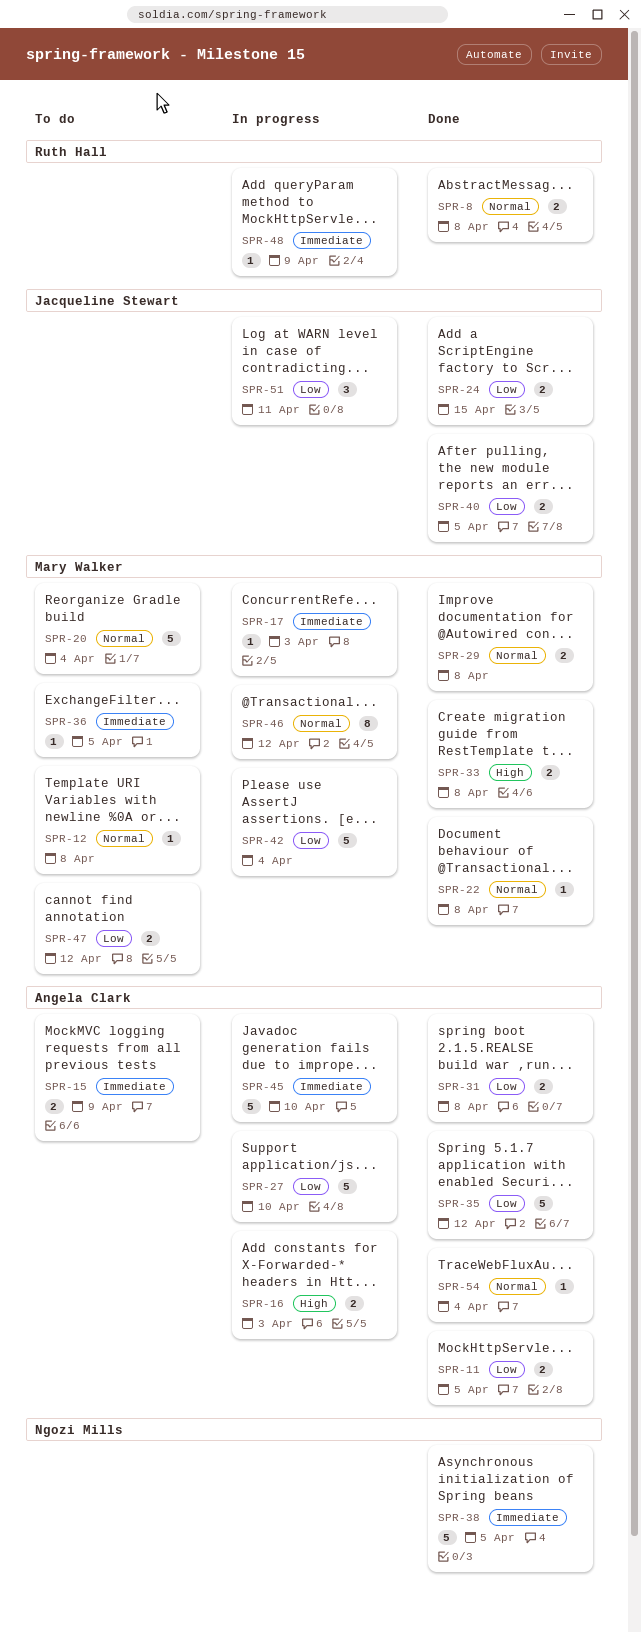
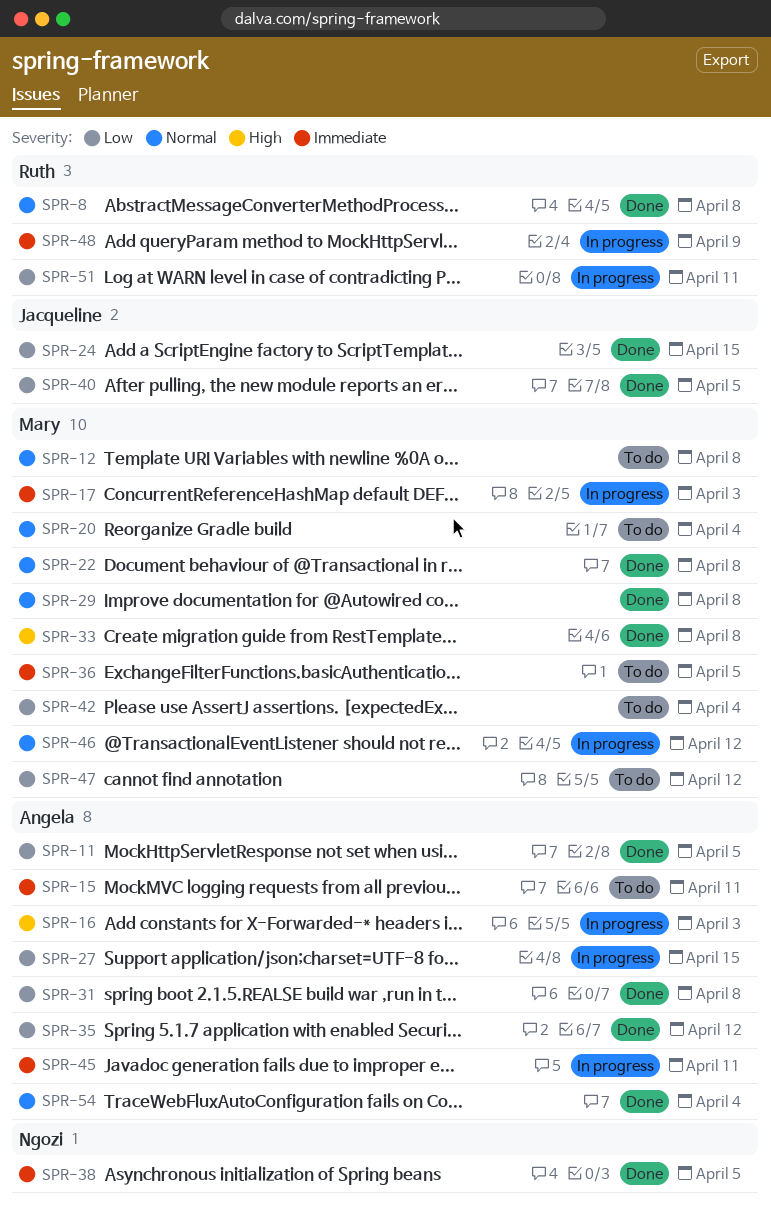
SPR-15, due: Apr 9 -> Apr 11
SPR-27, due: Apr 10 -> Apr 15
SPR-42, status: In progress -> To do
SPR-45, due: Apr 10 -> Apr 11
SPR-51, owner: Jacqueline Stewart -> Ruth Hall

